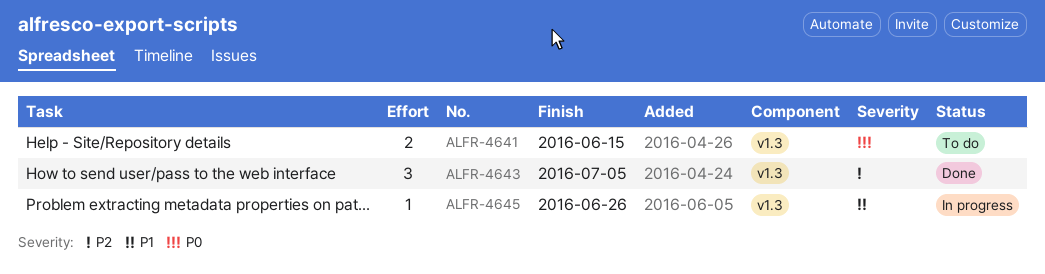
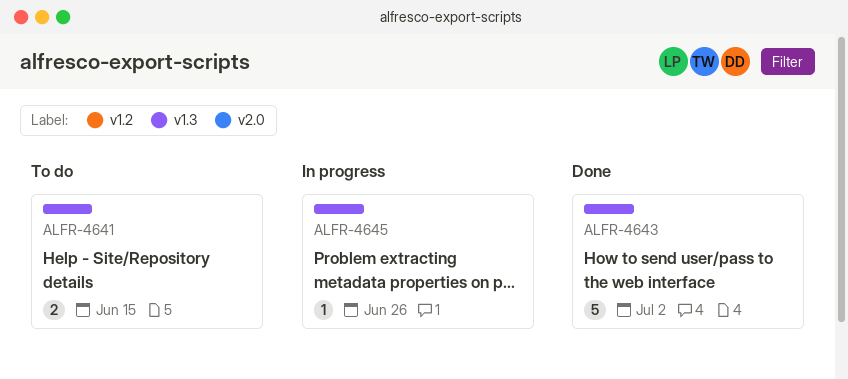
ALFR-4643, estimate: 3 -> 5
ALFR-4643, due: Jul 5 -> Jul 2

